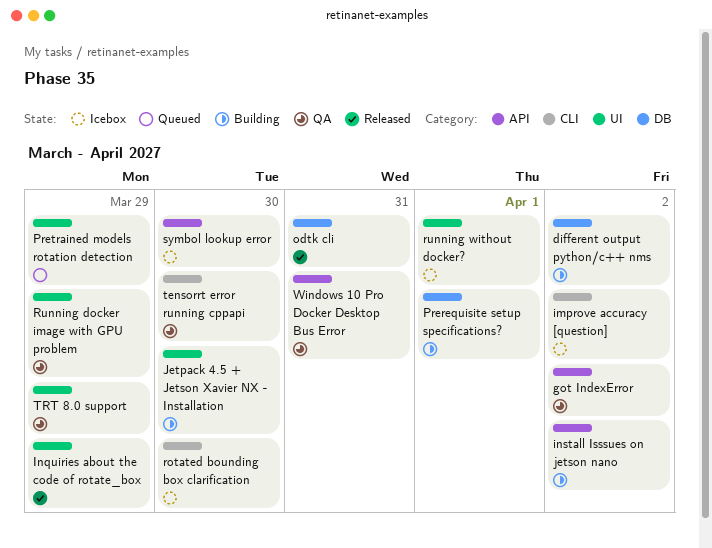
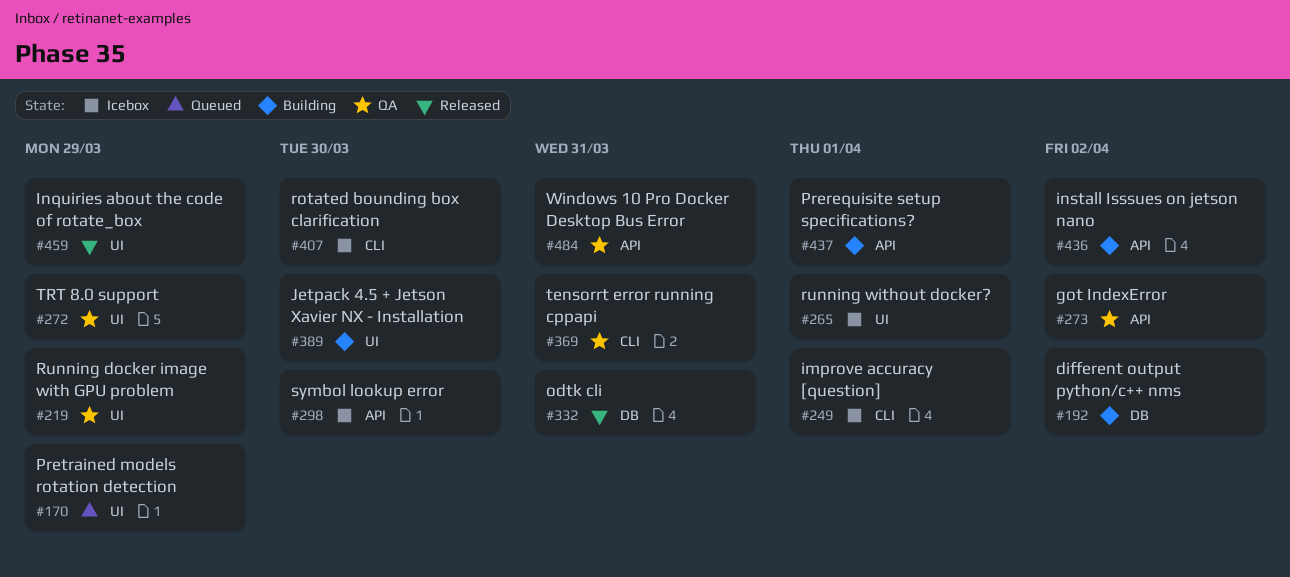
improve accuracy [question], due: Apr 2 -> Apr 1
Prerequisite setup specifications?, label: DB -> API
tensorrt error running cppapi, due: Mar 30 -> Mar 31

